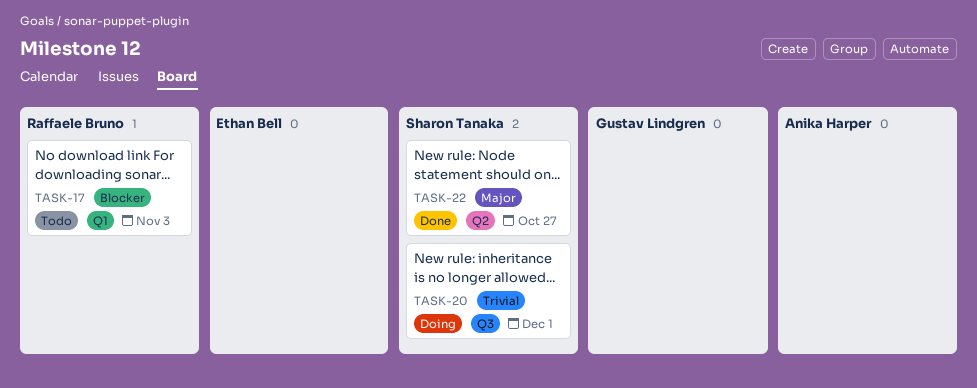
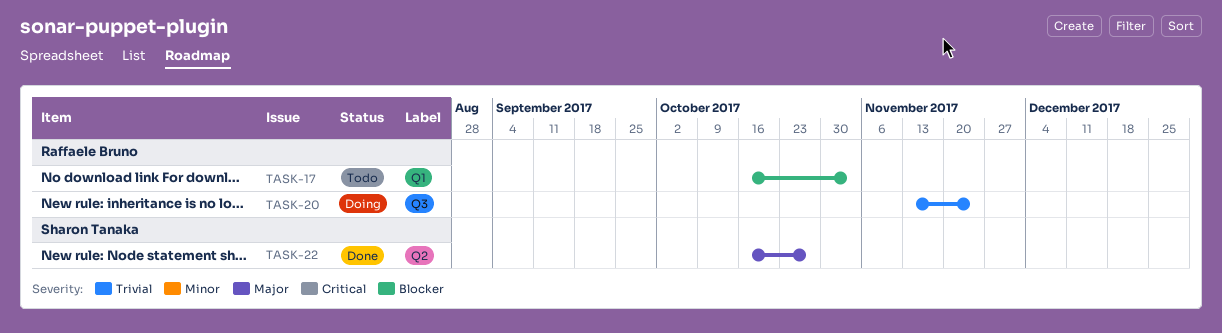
TASK-20, owner: Sharon Tanaka -> Raffaele Bruno
TASK-20, due: Dec 1 -> Nov 24

